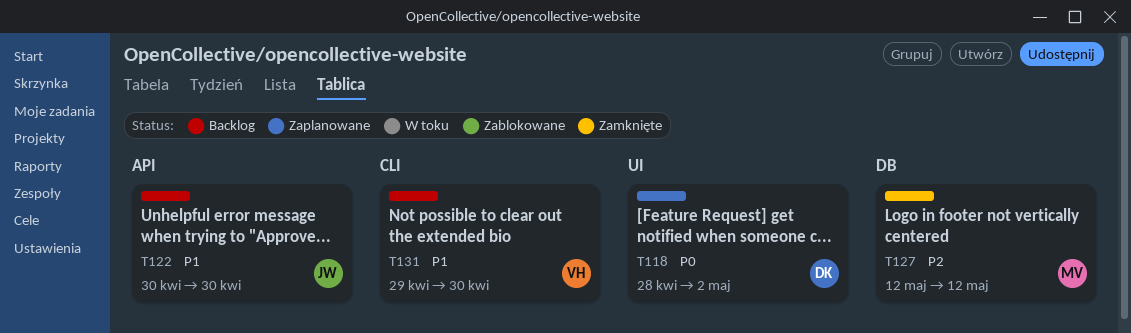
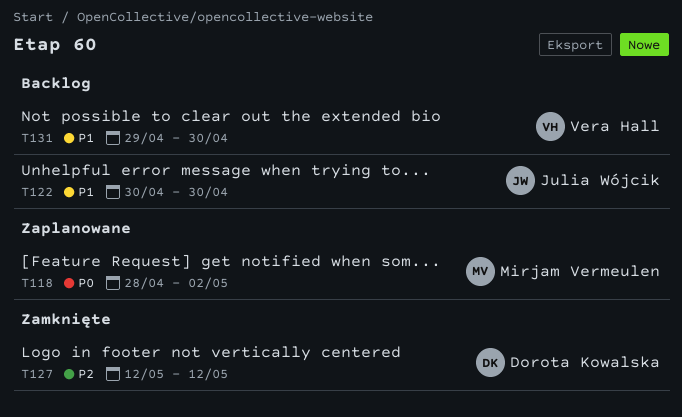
T118, owner: Dorota Kowalska -> Mirjam Vermeulen
T127, owner: Mirjam Vermeulen -> Dorota Kowalska

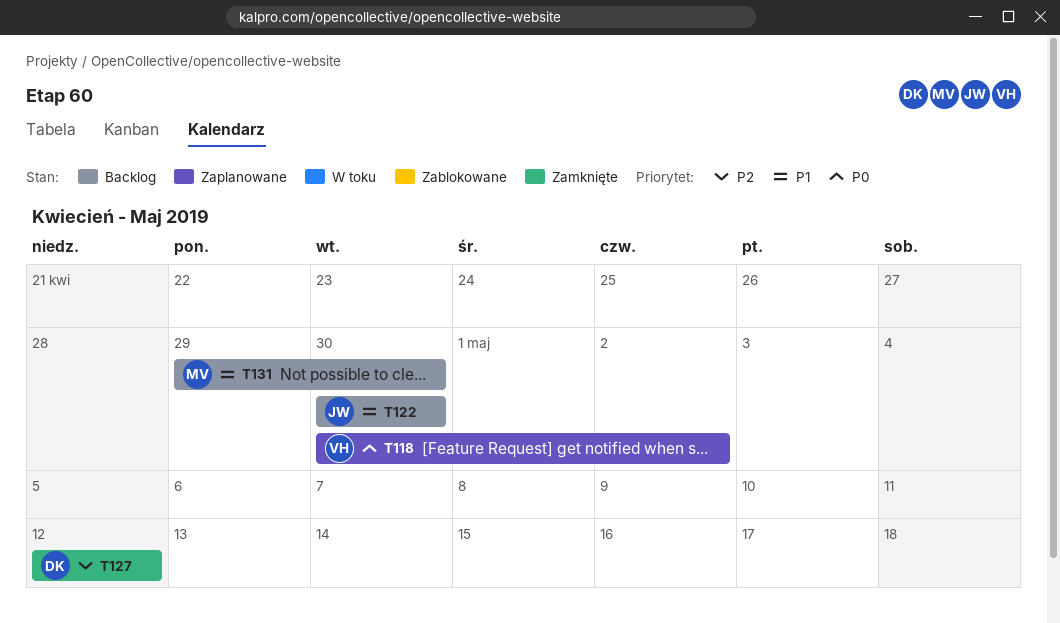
T118, owner: Mirjam Vermeulen -> Vera Hall
T118, start: Apr 28 -> Apr 30
T131, owner: Vera Hall -> Mirjam Vermeulen

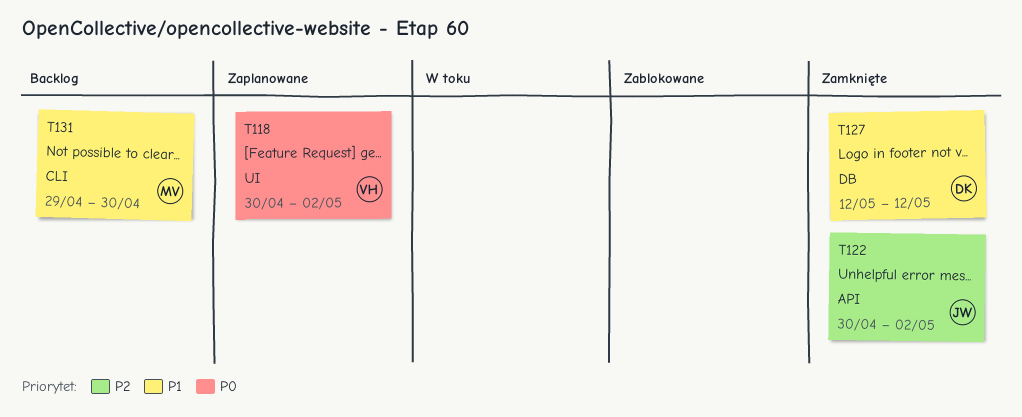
T122, status: Backlog -> Zamknięte
T122, priority: P1 -> P2
T122, due: Apr 30 -> May 2
T127, priority: P2 -> P1

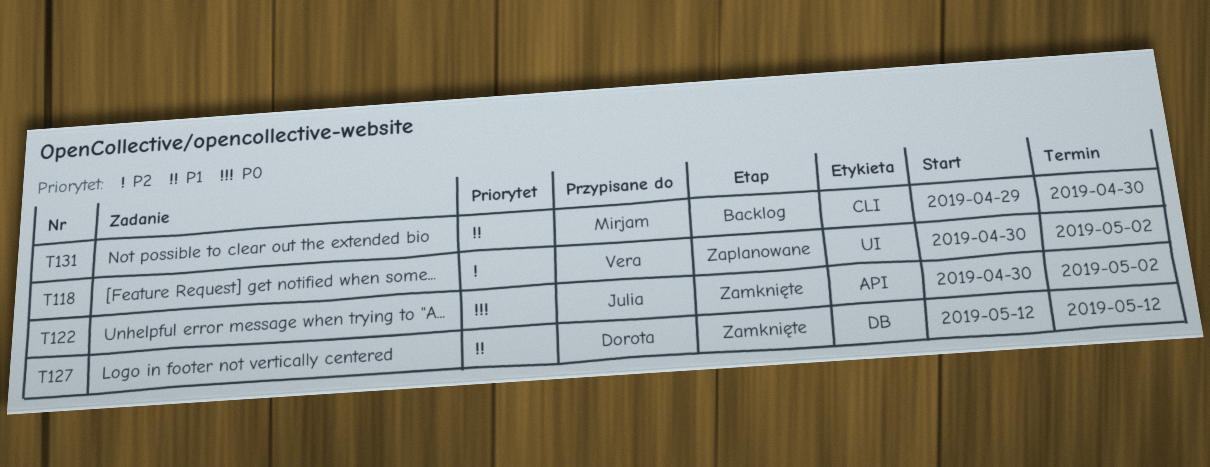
T118, priority: P0 -> P2
T122, priority: P2 -> P0

